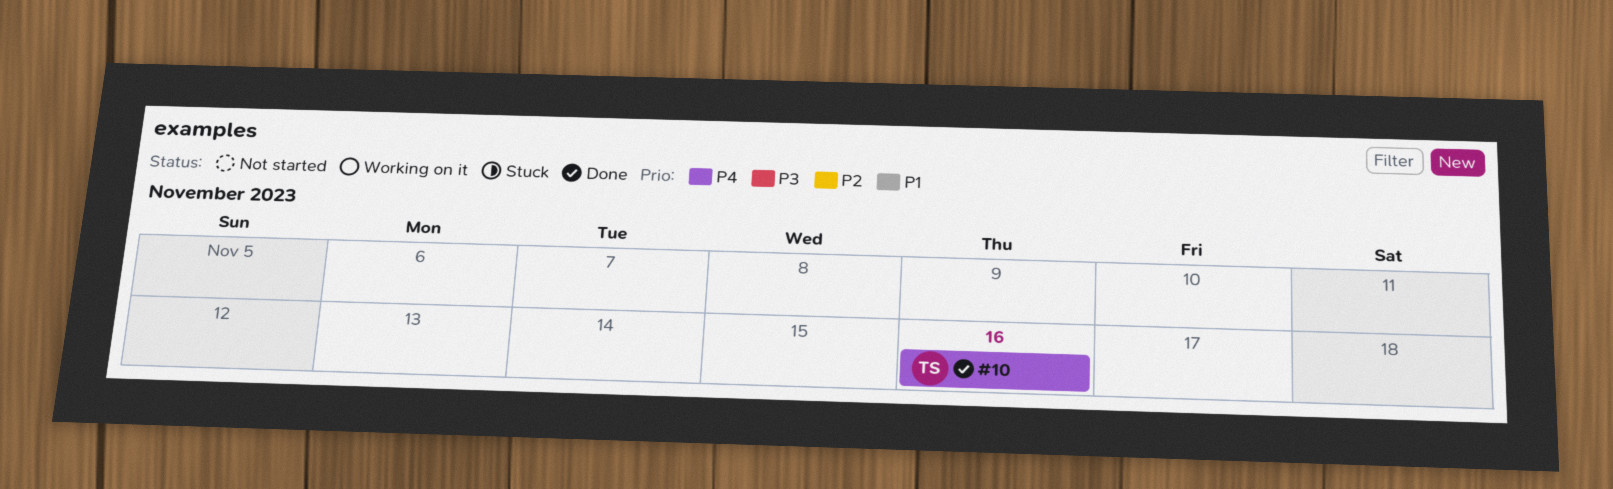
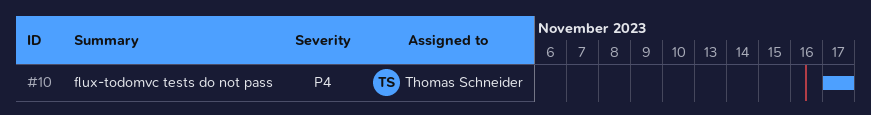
#10, start: Nov 16 -> Nov 17
#10, due: Nov 16 -> Nov 17

